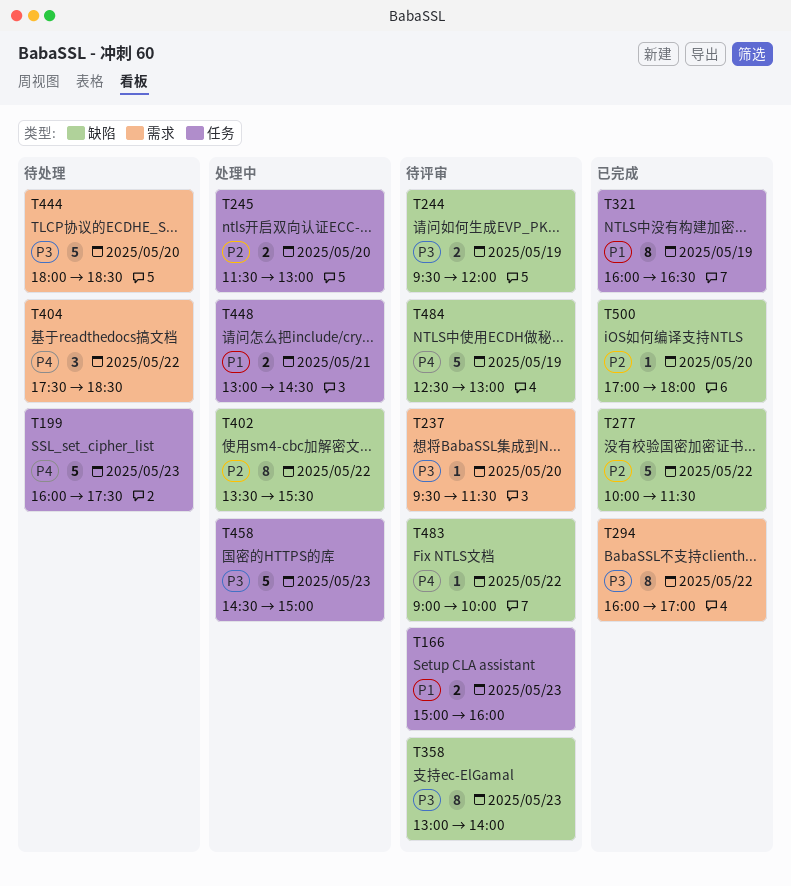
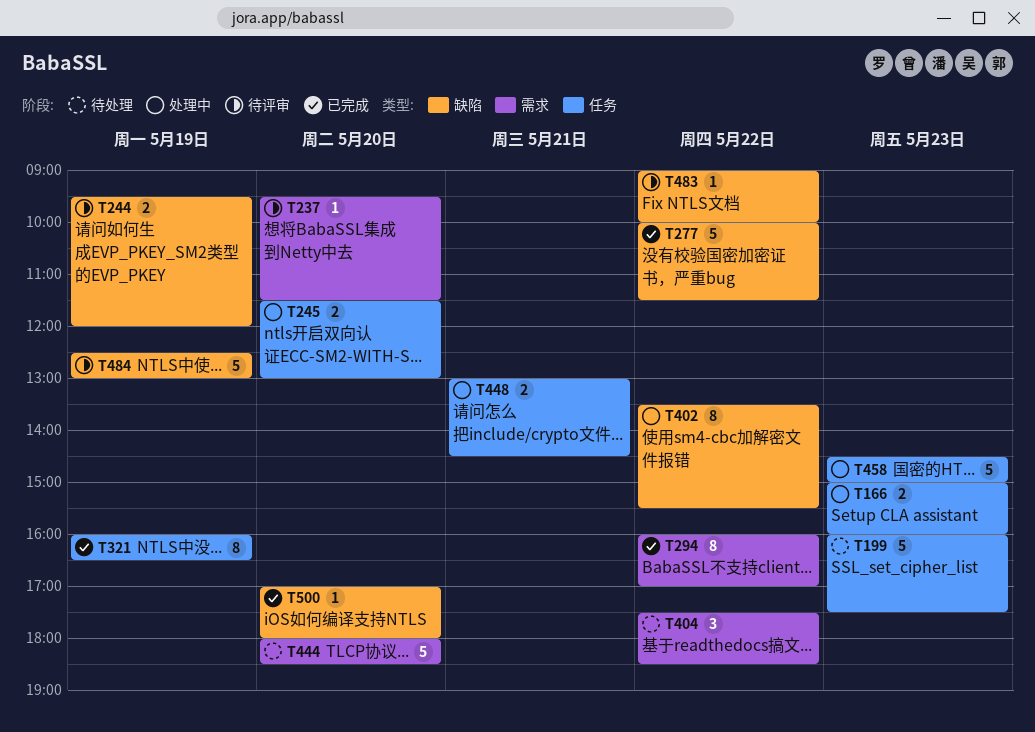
T166, status: 待评审 -> 处理中
T358: present -> none

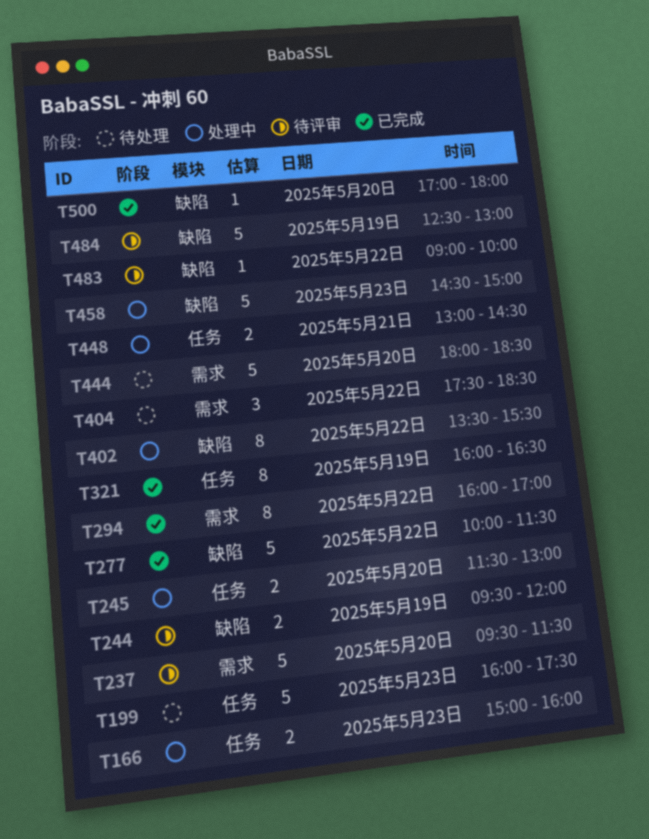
T237, estimate: 1 -> 5
T458, label: 任务 -> 缺陷

